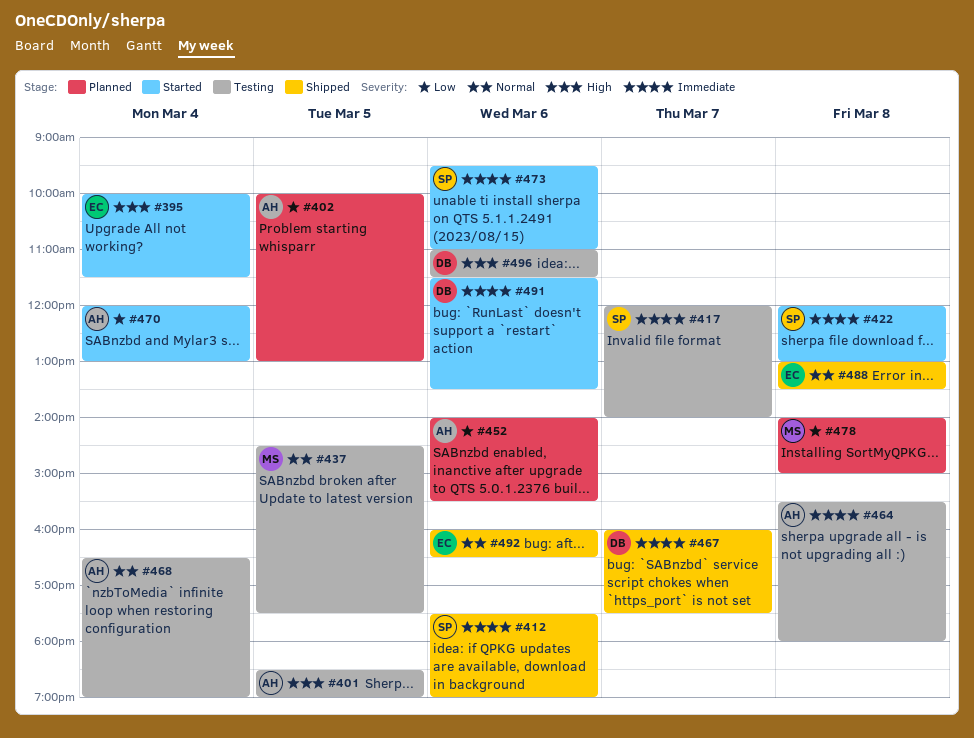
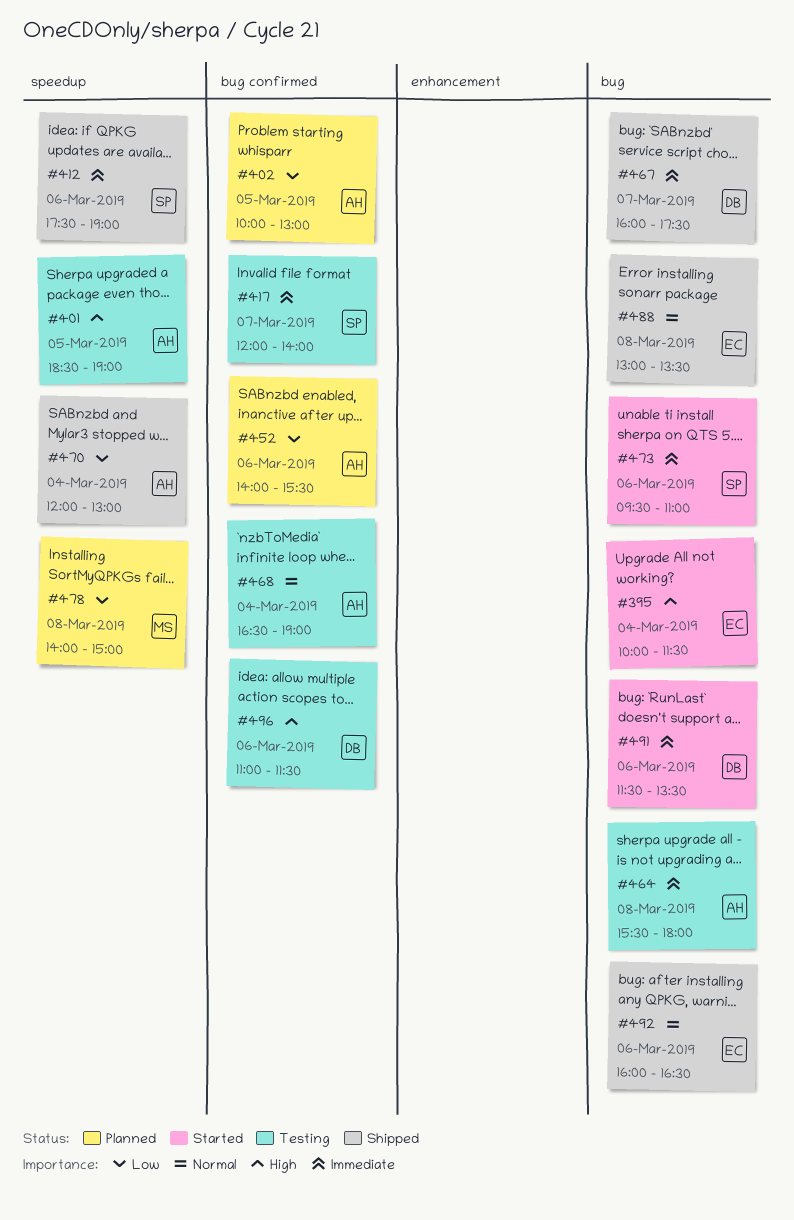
#422: present -> none
#437: present -> none
#470, status: Started -> Shipped

